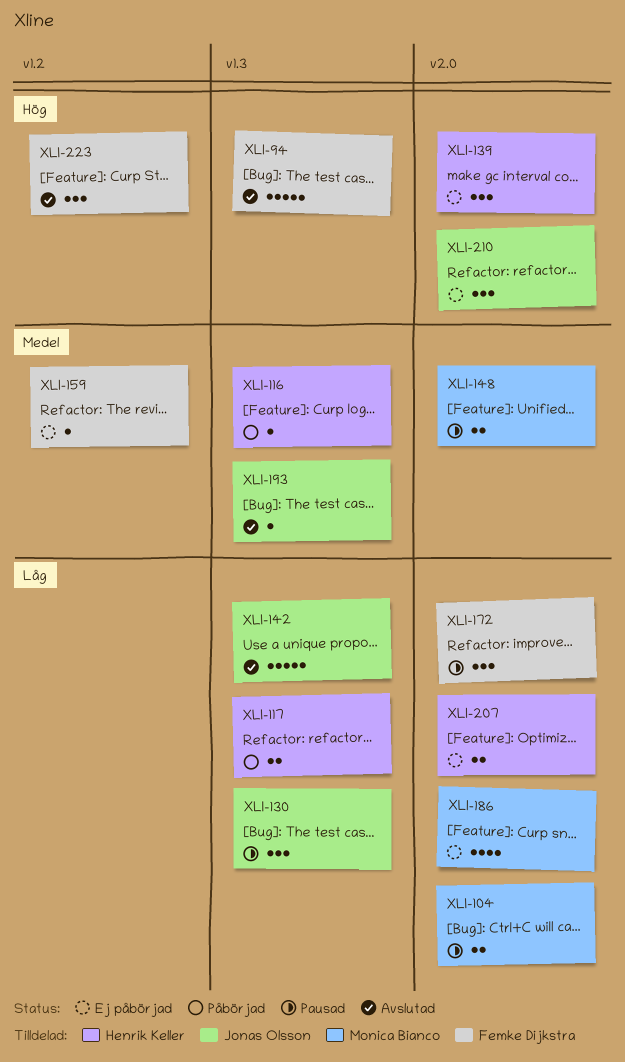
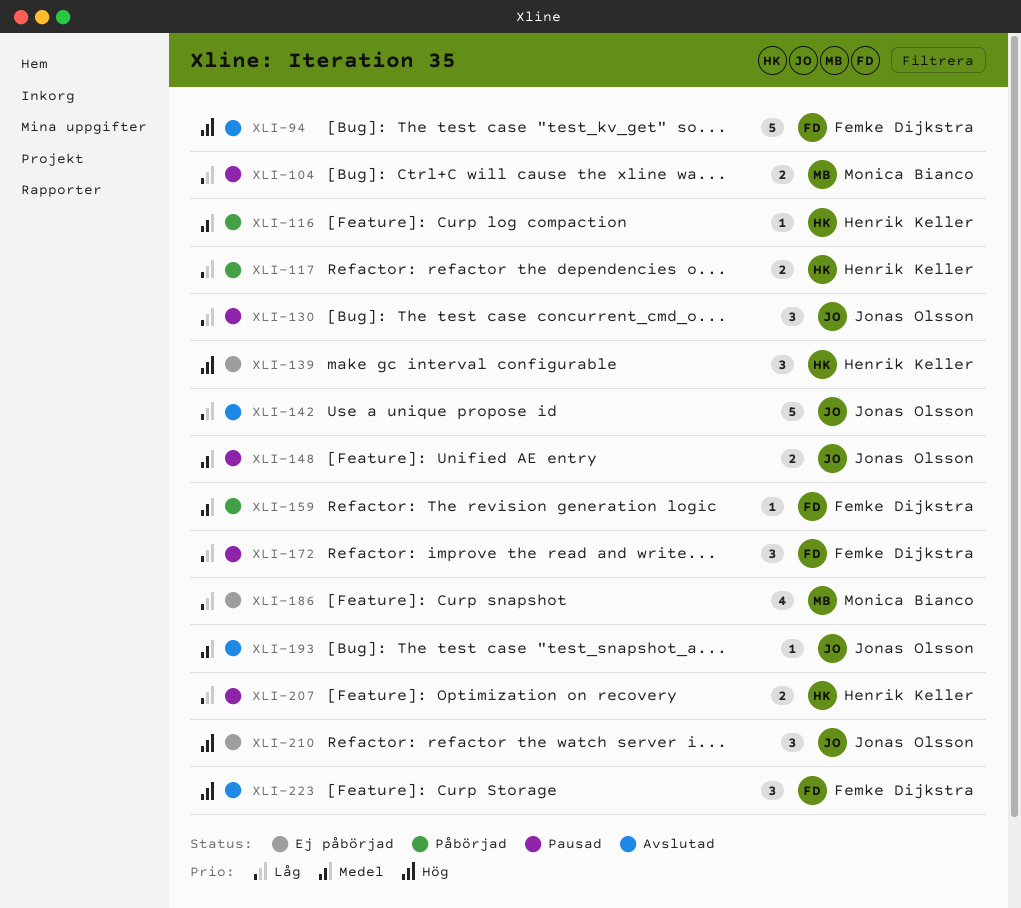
XLI-148, owner: Monica Bianco -> Jonas Olsson
XLI-159, status: Ej påbörjad -> Påbörjad
XLI-207, status: Ej påbörjad -> Pausad

